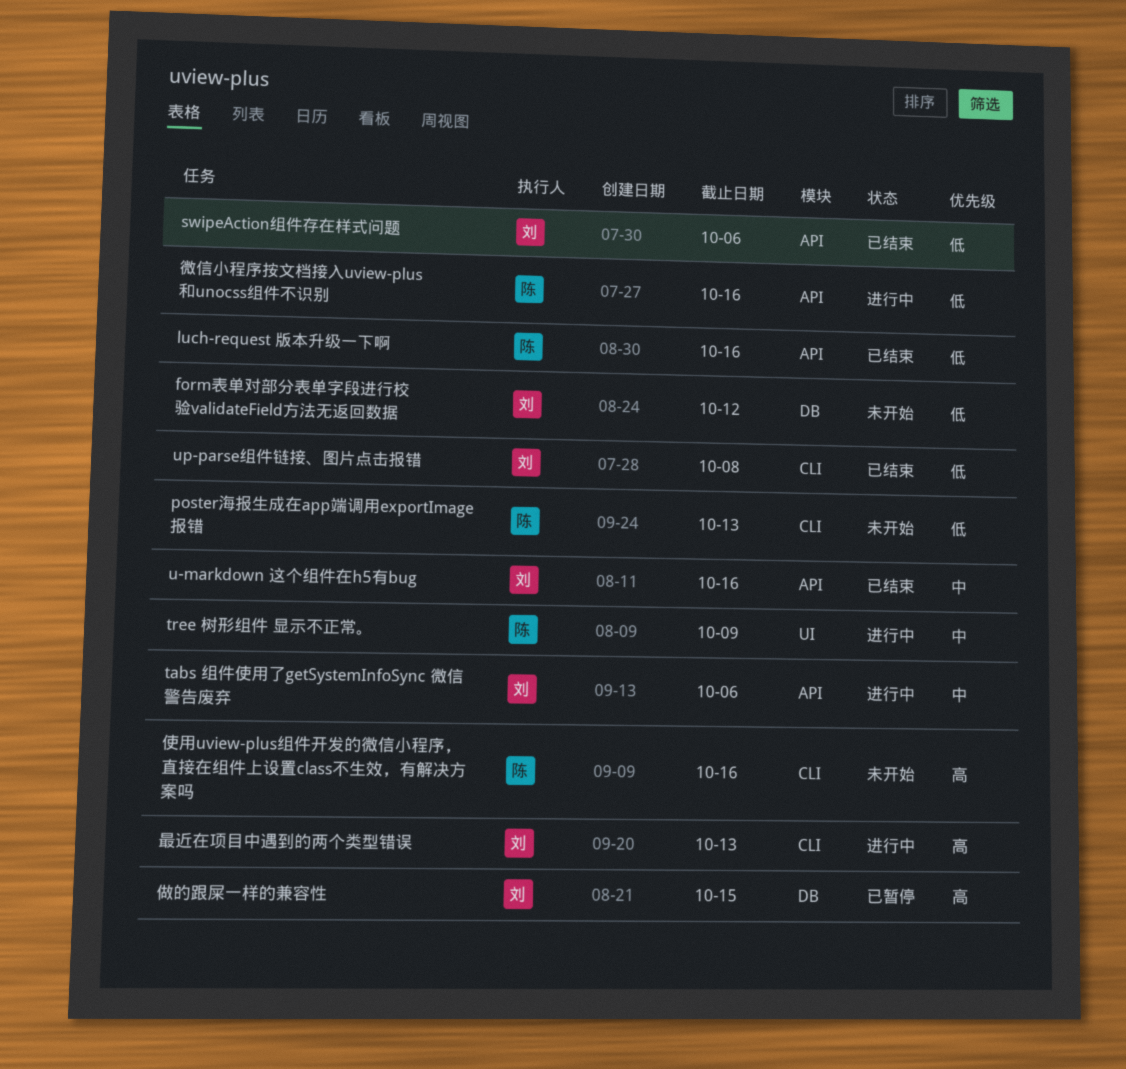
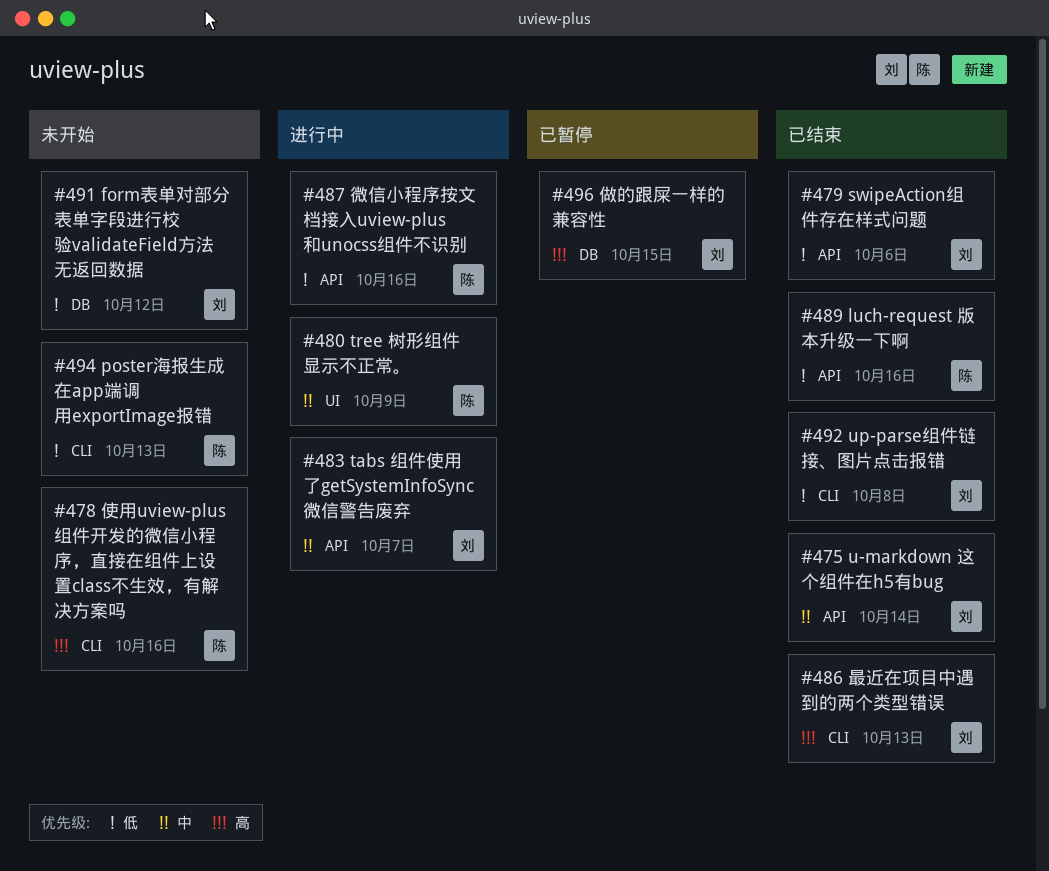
tabs 组件使用了getSystemInfoSync 微信警告废弃, due: Oct 6 -> Oct 7
u-markdown 这个组件在h5有bug, due: Oct 16 -> Oct 14
最近在项目中遇到的两个类型错误, status: 进行中 -> 已结束

